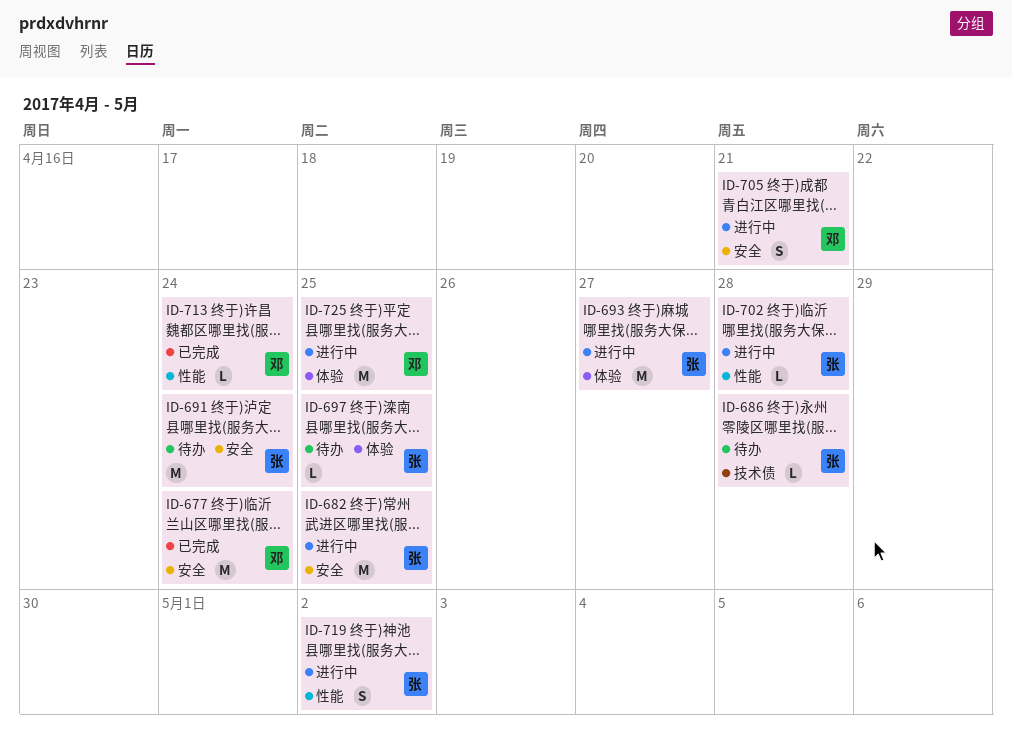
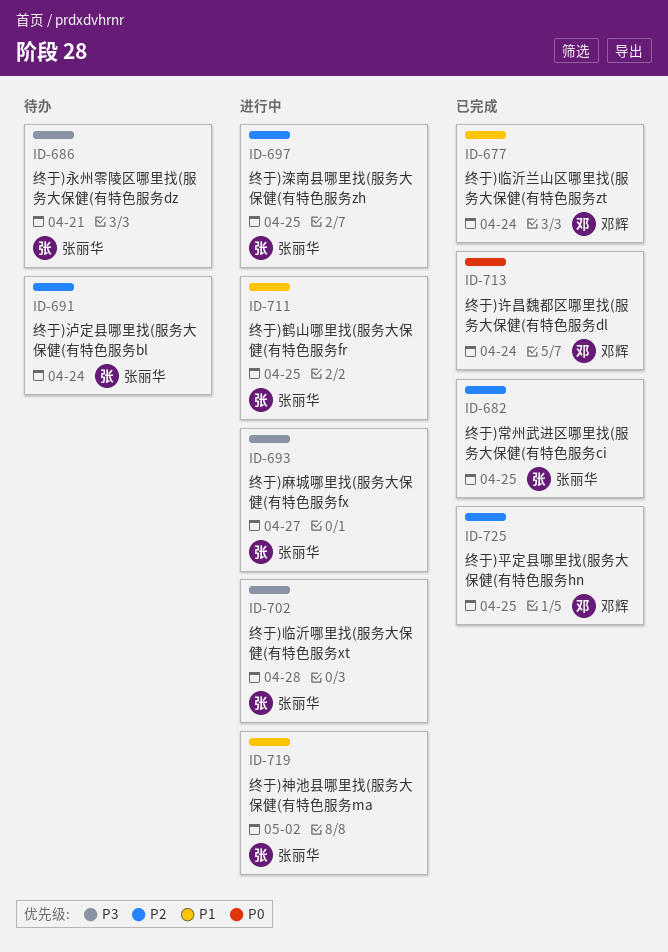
ID-682, status: 进行中 -> 已完成
ID-686, due: Apr 28 -> Apr 21
ID-697, status: 待办 -> 进行中
ID-705: present -> none
ID-711: none -> present
ID-725, status: 进行中 -> 已完成

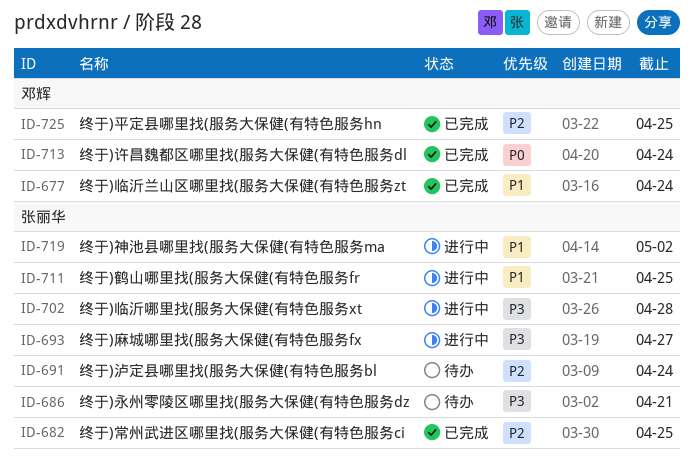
ID-697: present -> none

